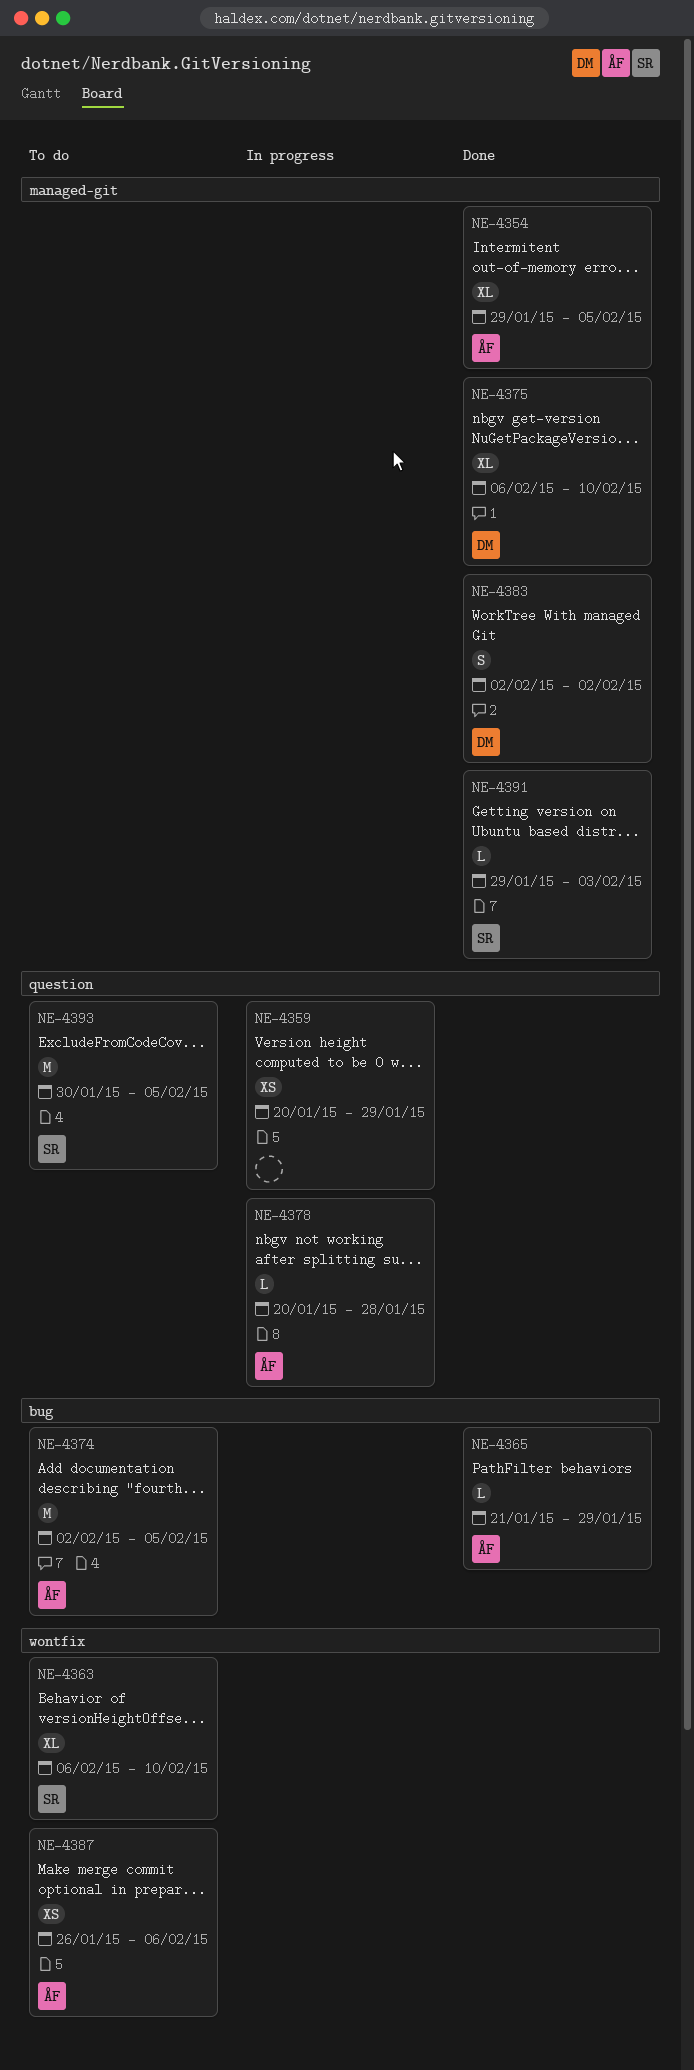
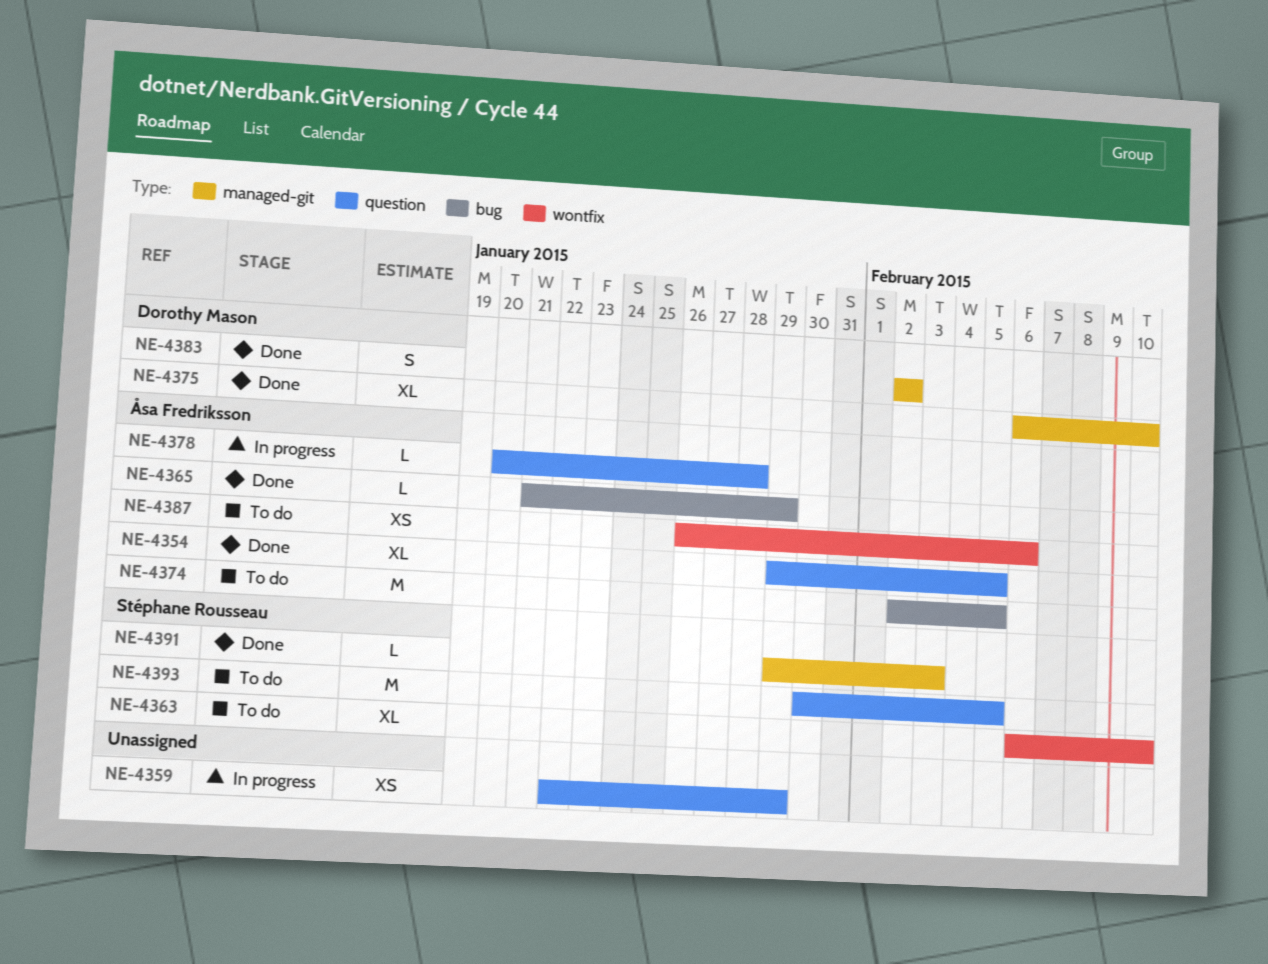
NE-4354, label: managed-git -> question
NE-4359, start: Jan 20 -> Jan 22

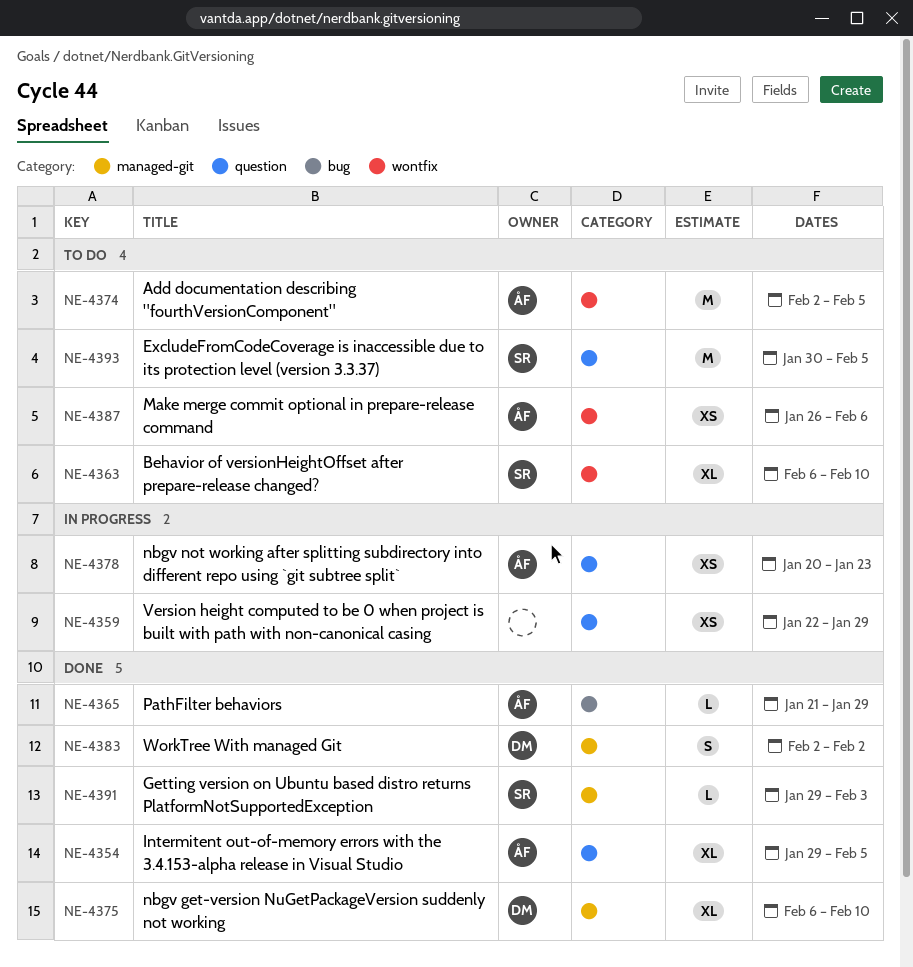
NE-4374, label: bug -> wontfix
NE-4378, estimate: L -> XS
NE-4378, due: Jan 28 -> Jan 23

